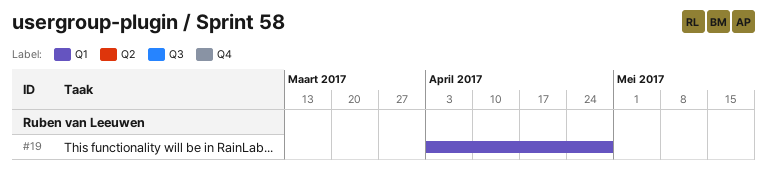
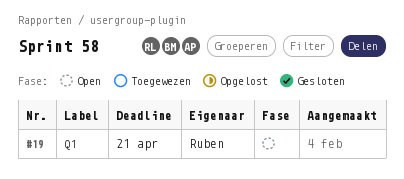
#19, due: Apr 28 -> Apr 21

